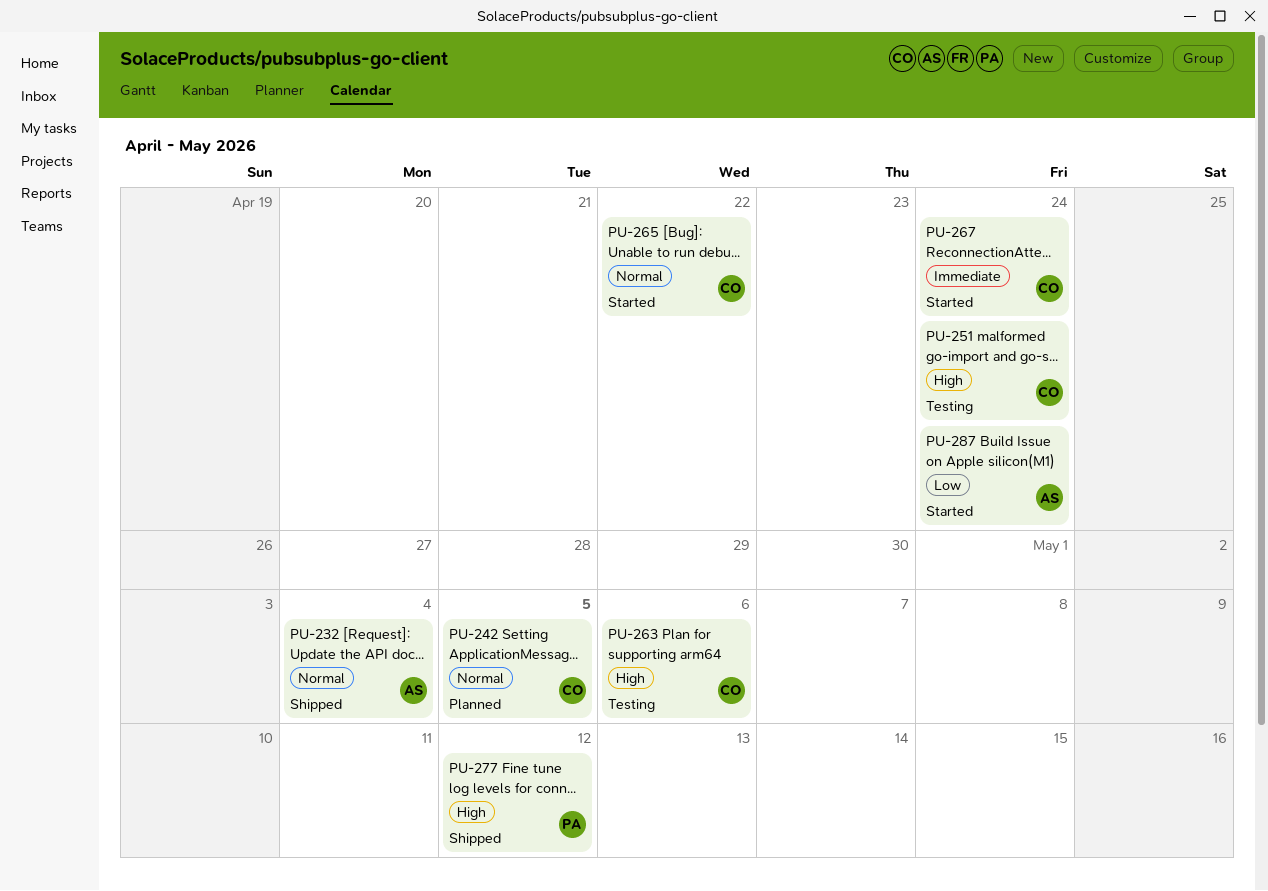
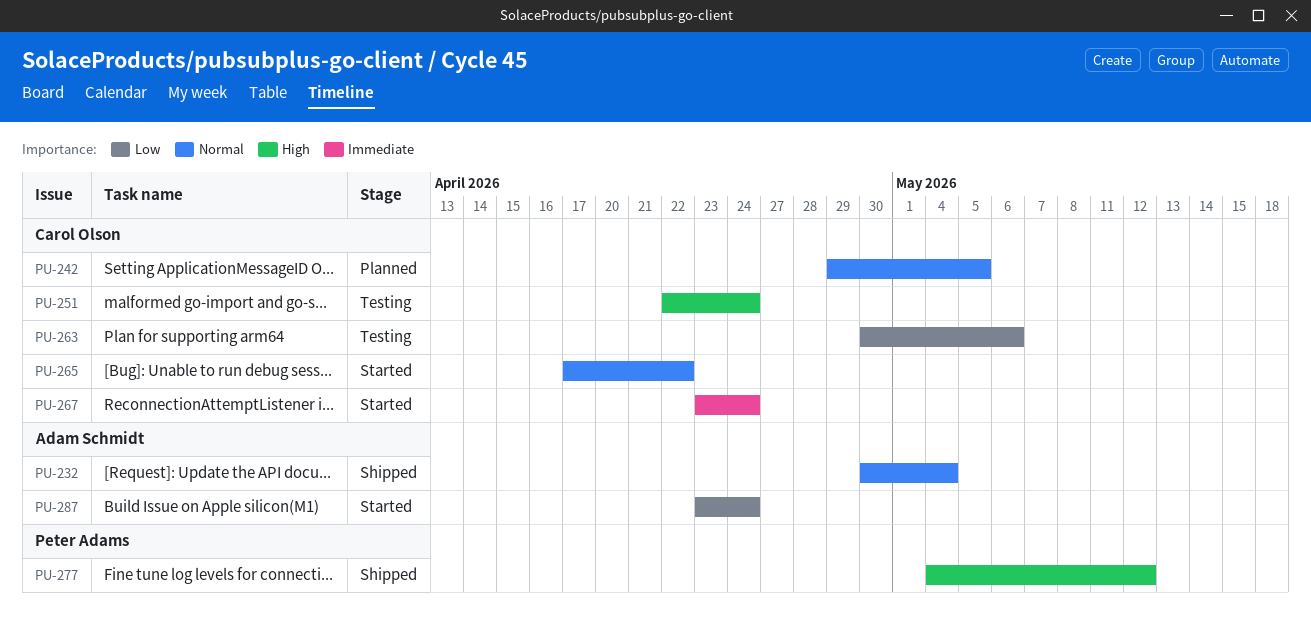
PU-263, priority: High -> Low

